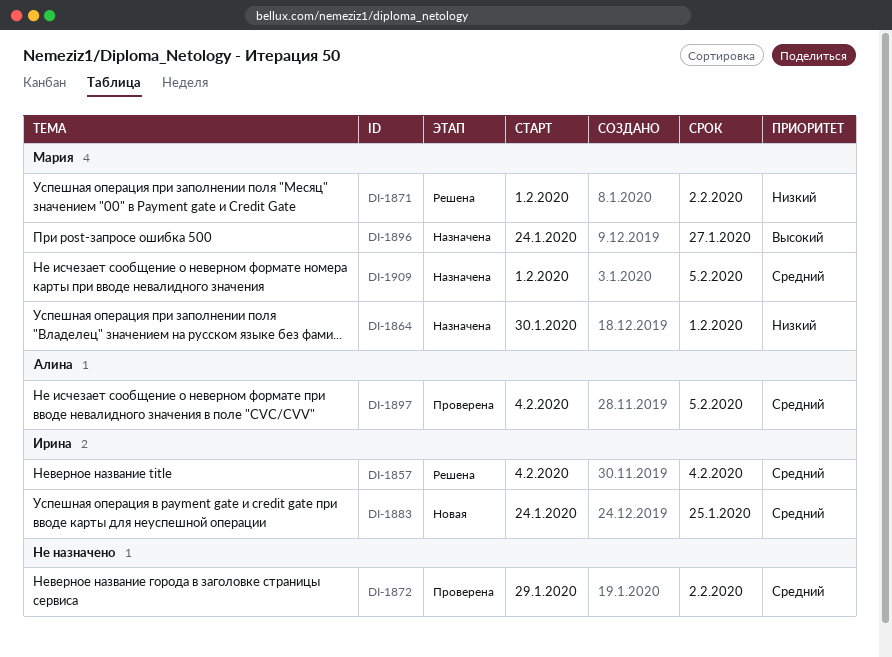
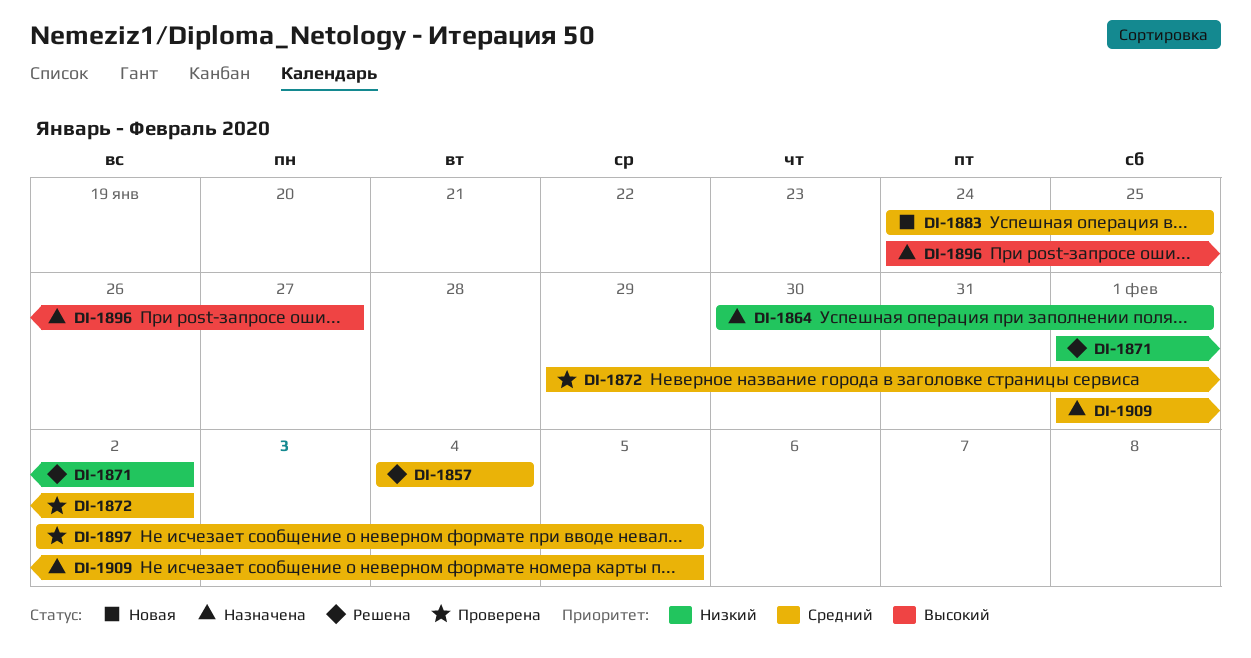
DI-1897, start: Feb 4 -> Feb 2

